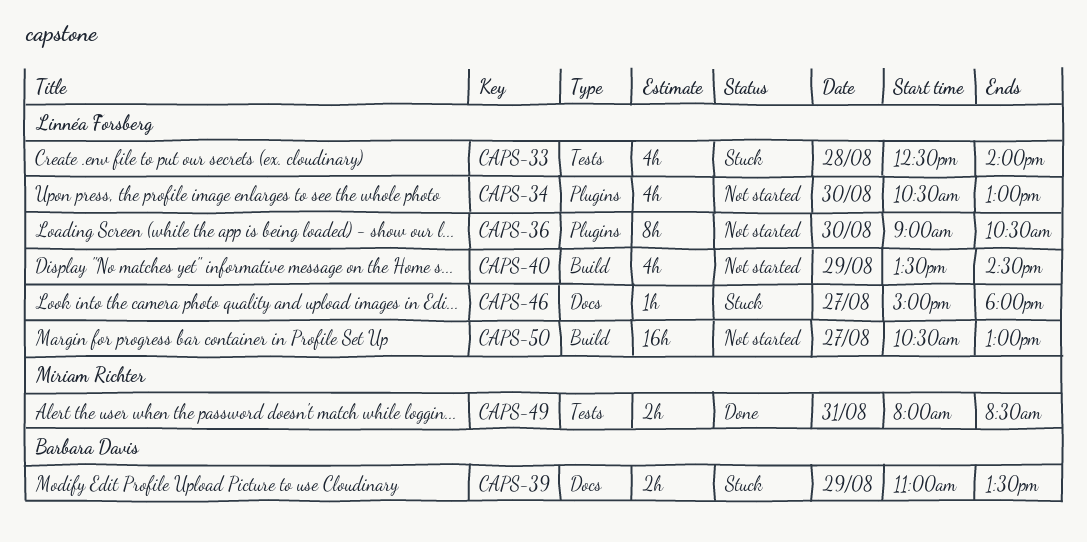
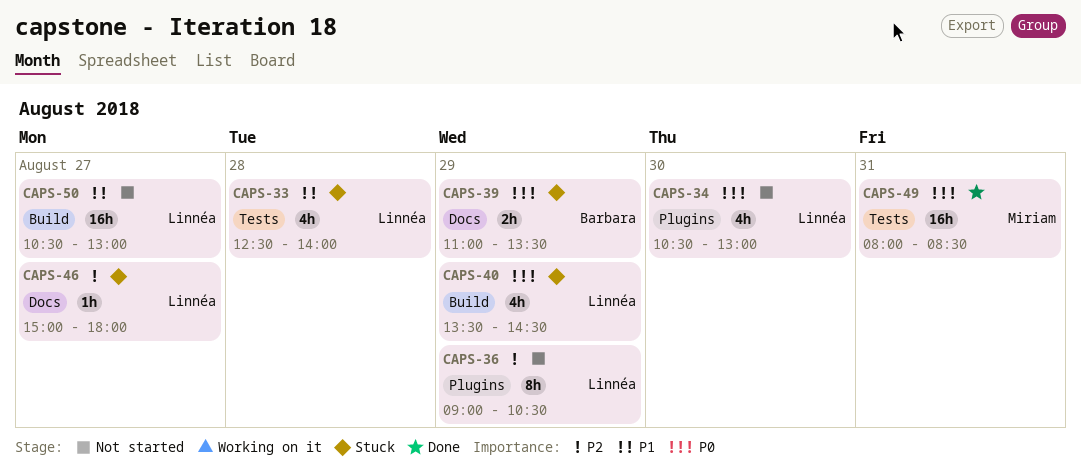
CAPS-36, day: Aug 30 -> Aug 29
CAPS-40, status: Not started -> Stuck
CAPS-49, estimate: 2h -> 16h

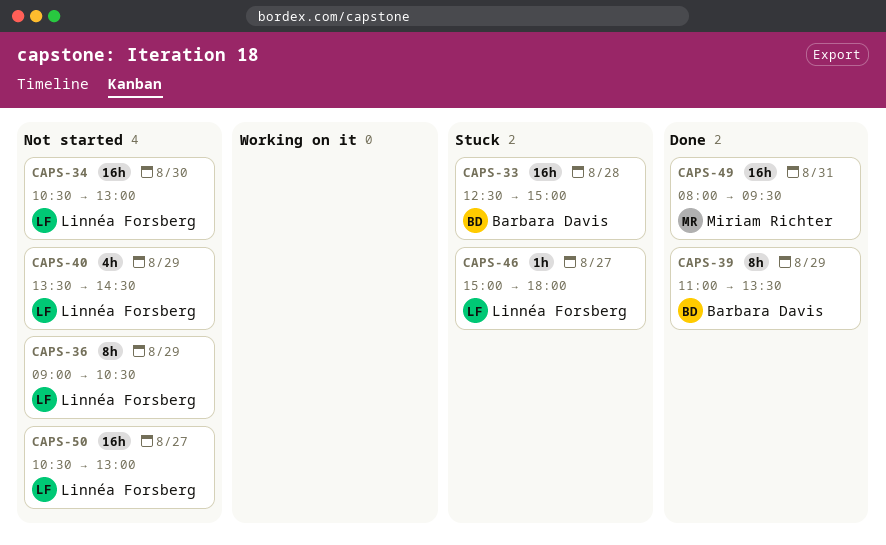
CAPS-33, owner: Linnéa Forsberg -> Barbara Davis
CAPS-33, estimate: 4h -> 16h
CAPS-33, ends: 14:00 -> 15:00
CAPS-34, estimate: 4h -> 16h
CAPS-39, status: Stuck -> Done
CAPS-39, estimate: 2h -> 8h
CAPS-40, status: Stuck -> Not started
CAPS-49, ends: 08:30 -> 09:30

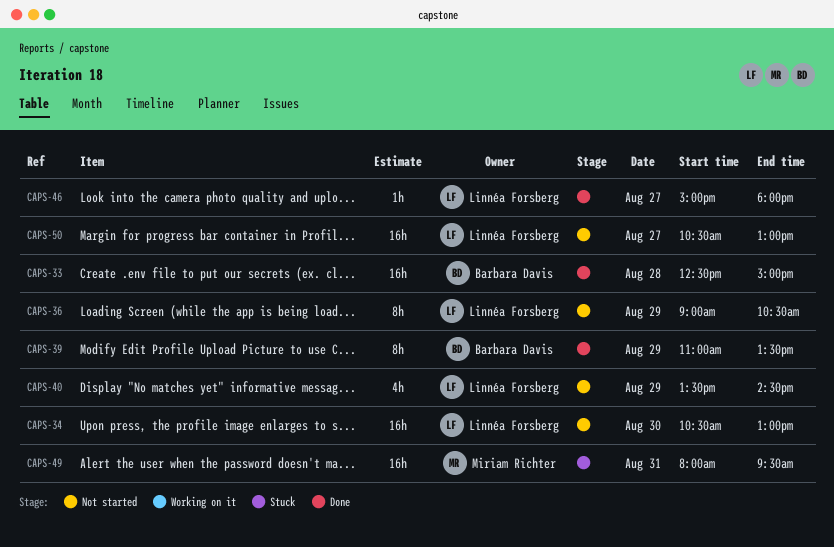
CAPS-33, status: Stuck -> Done
CAPS-46, status: Stuck -> Done
CAPS-49, status: Done -> Stuck

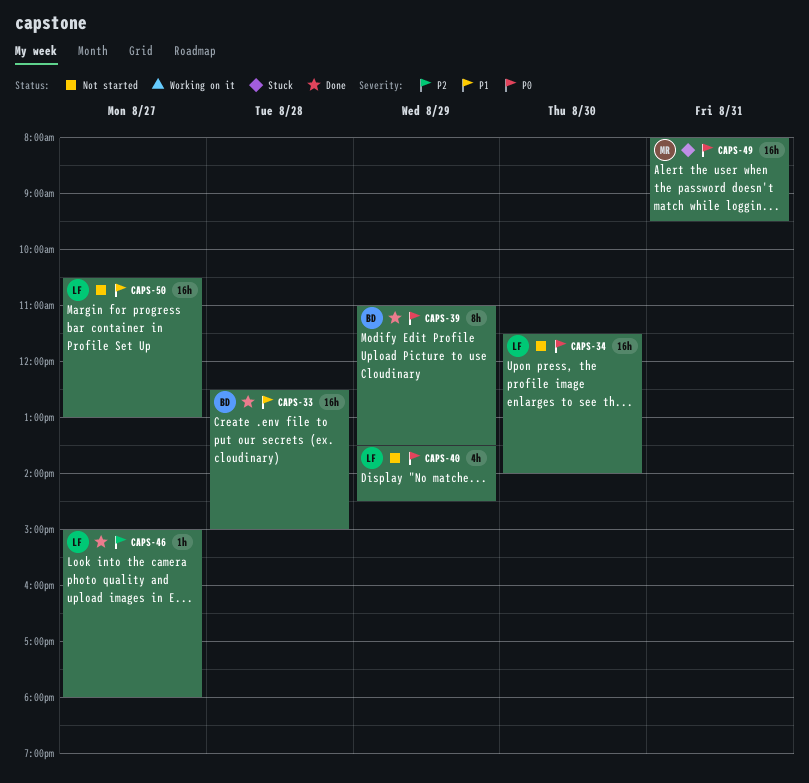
CAPS-34, begins: 10:30 -> 11:30
CAPS-34, ends: 13:00 -> 14:00
CAPS-36: present -> none

